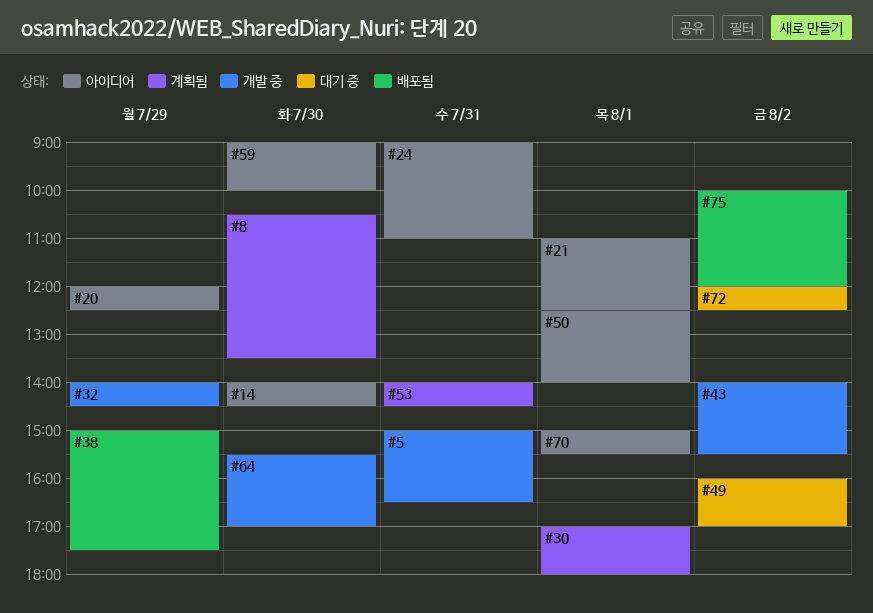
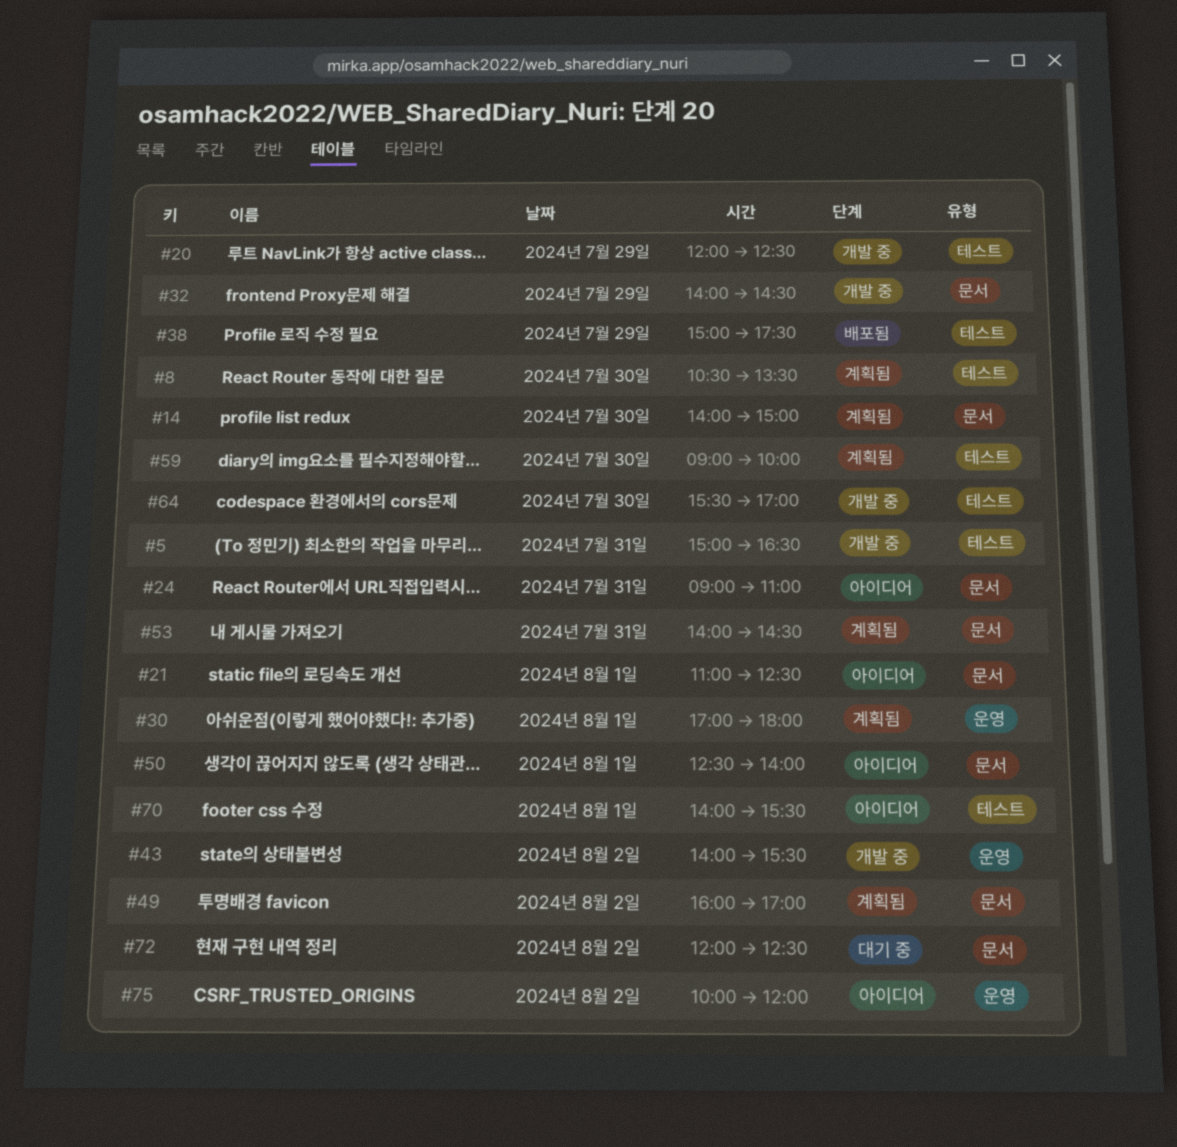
#14, status: 아이디어 -> 계획됨
#14, ends: 14:30 -> 15:00
#20, status: 아이디어 -> 개발 중
#49, status: 대기 중 -> 계획됨
#59, status: 아이디어 -> 계획됨
#70, begins: 15:00 -> 14:00
#75, status: 배포됨 -> 아이디어

